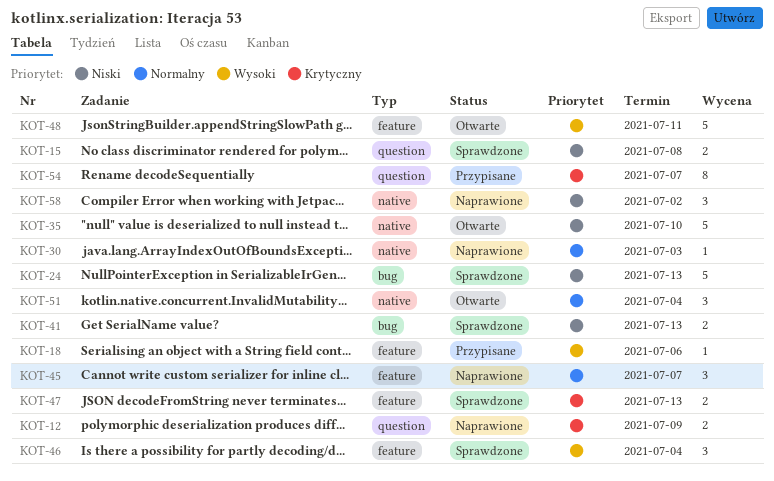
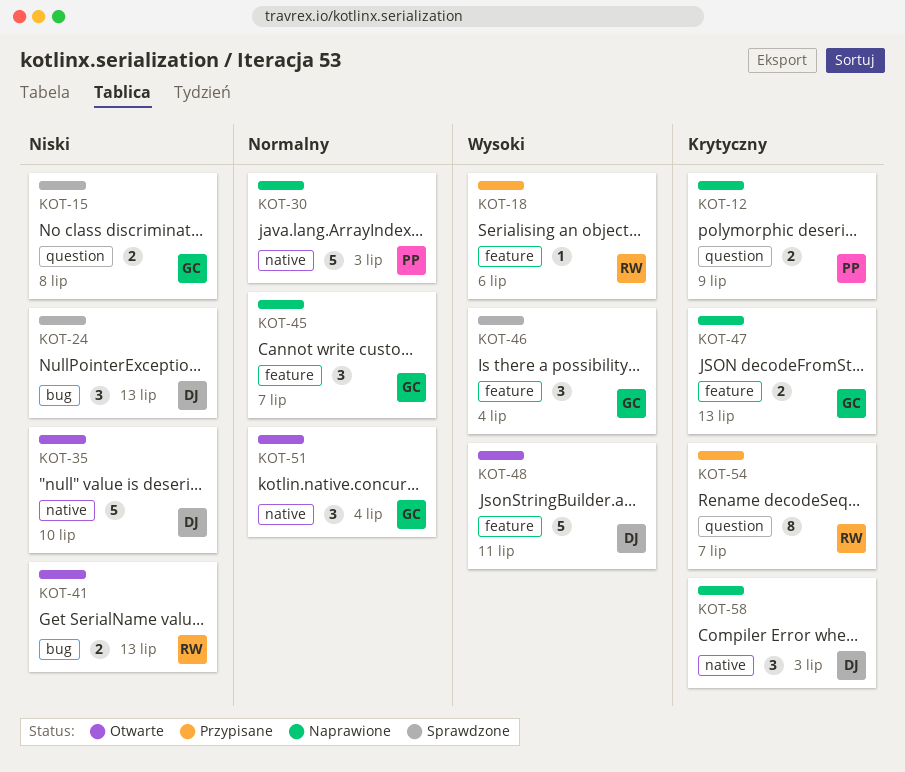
KOT-24, estimate: 5 -> 3
KOT-30, estimate: 1 -> 5
KOT-41, status: Sprawdzone -> Otwarte
KOT-47, status: Sprawdzone -> Naprawione
KOT-58, priority: Niski -> Krytyczny
KOT-58, due: Jul 2 -> Jul 3

